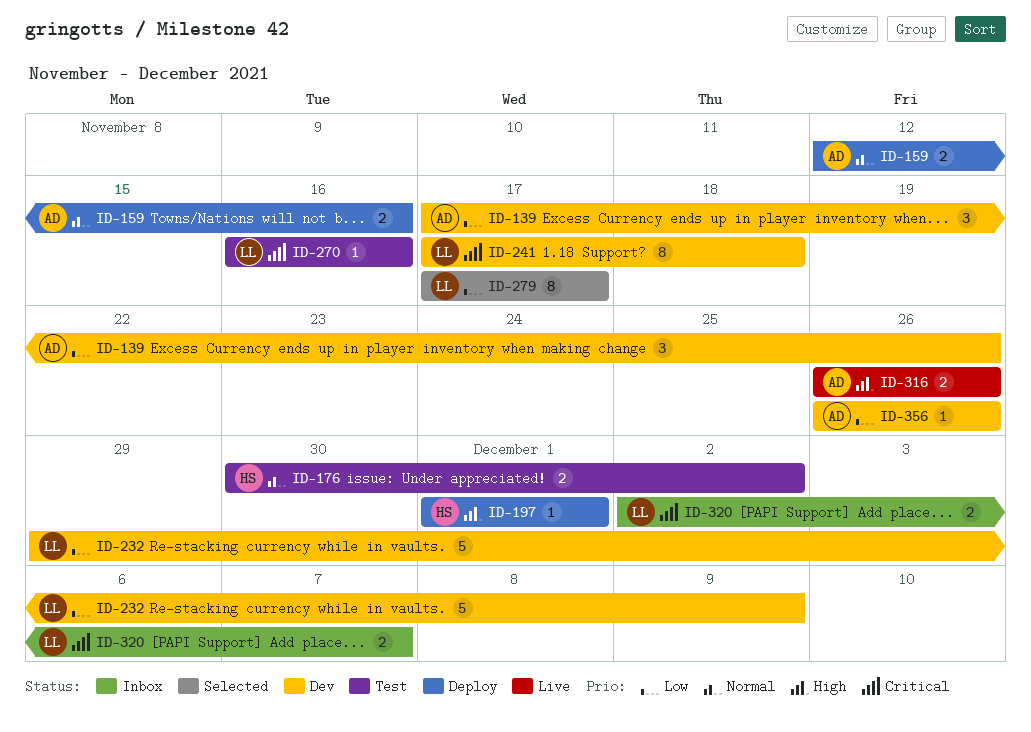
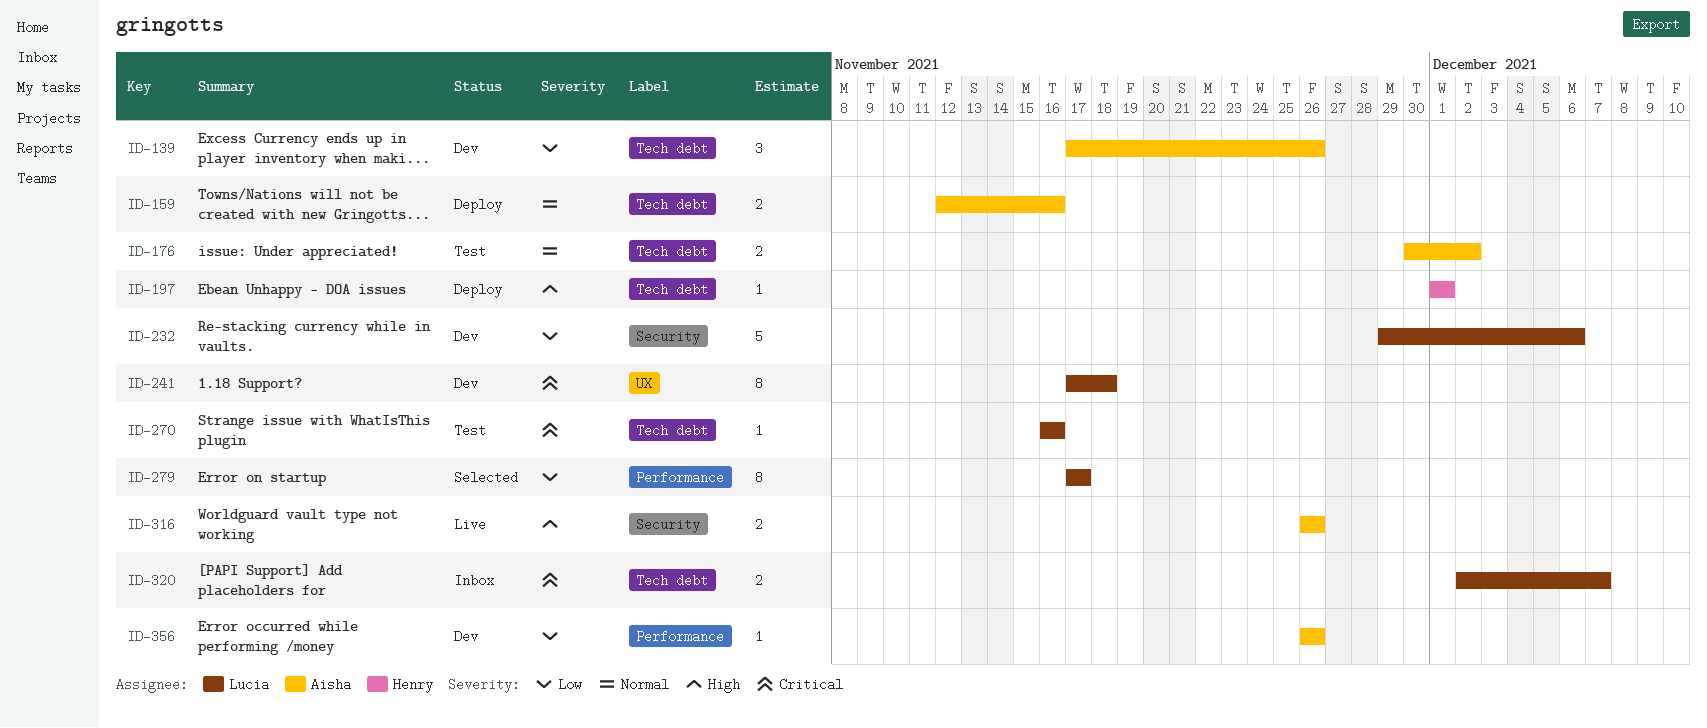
ID-176, owner: Henry -> Aisha
ID-232, due: Dec 9 -> Dec 6

